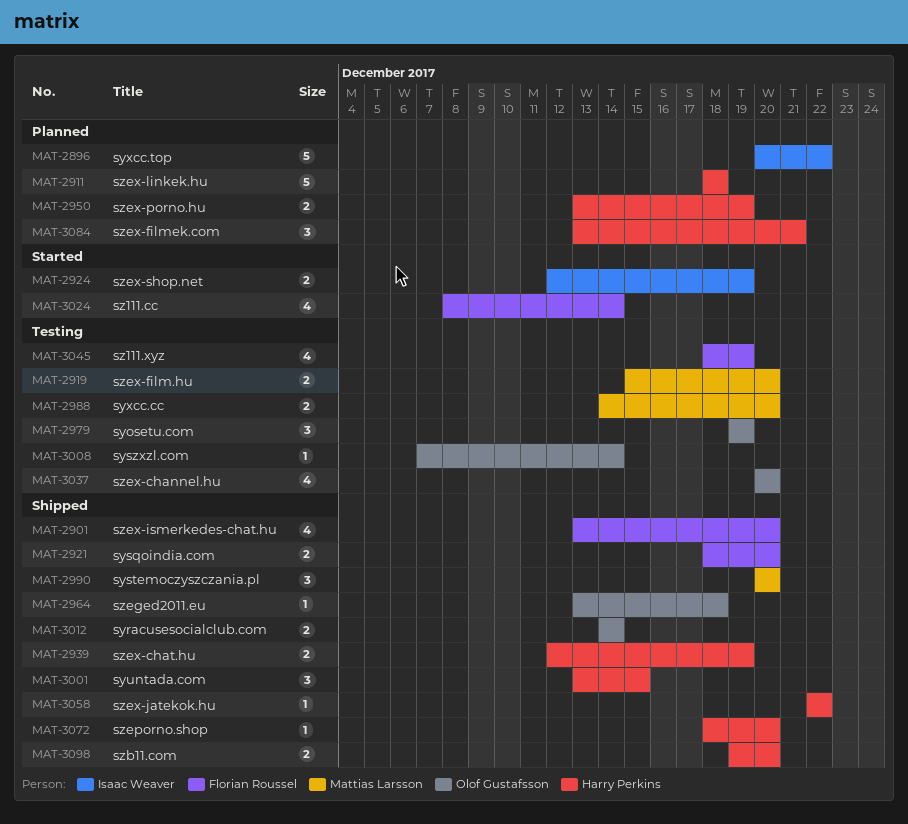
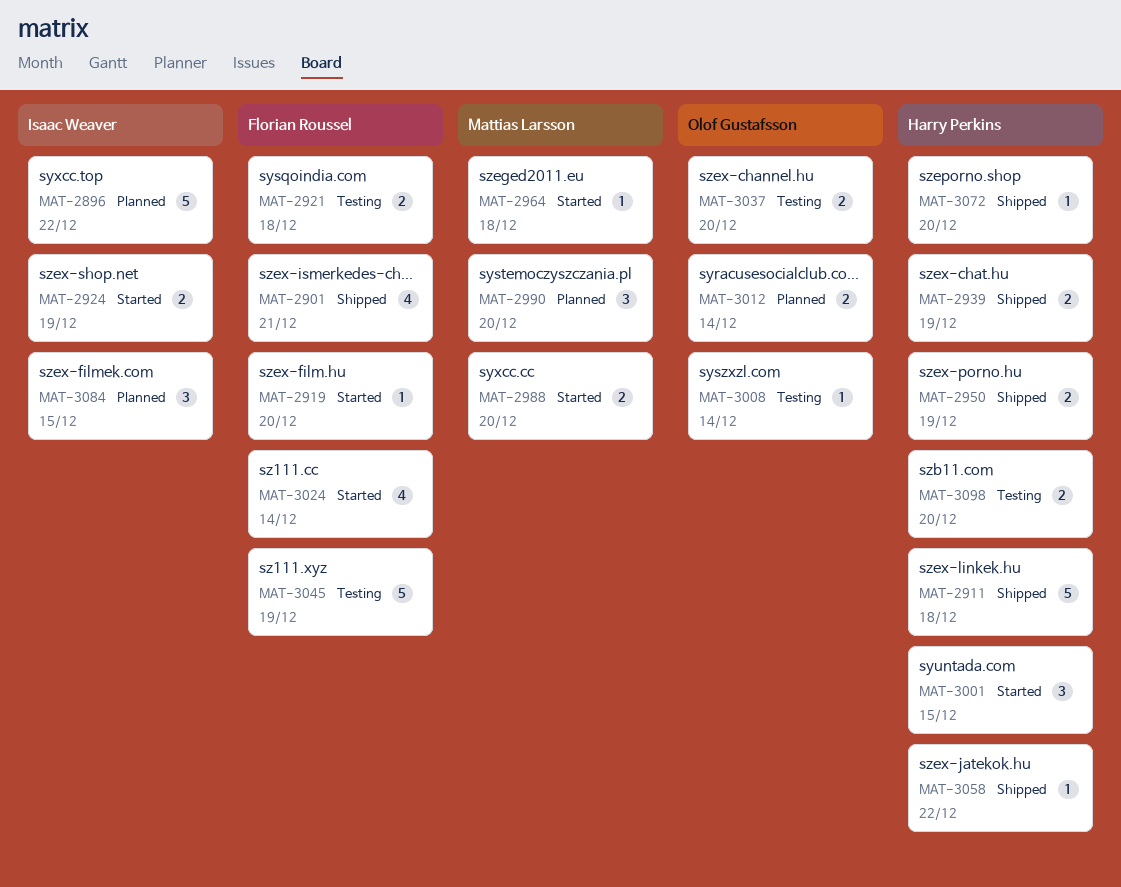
MAT-2901, due: Dec 20 -> Dec 21
MAT-2911, status: Planned -> Shipped
MAT-2919, status: Testing -> Started
MAT-2919, owner: Mattias Larsson -> Florian Roussel
MAT-2919, estimate: 2 -> 1
MAT-2921, status: Shipped -> Testing
MAT-2921, due: Dec 20 -> Dec 18
MAT-2950, status: Planned -> Shipped
MAT-2964, status: Shipped -> Started
MAT-2964, owner: Olof Gustafsson -> Mattias Larsson
MAT-2979: present -> none
MAT-2988, status: Testing -> Started
MAT-2990, status: Shipped -> Planned
MAT-3001, status: Shipped -> Started
MAT-3012, status: Shipped -> Planned
MAT-3037, estimate: 4 -> 2
MAT-3045, estimate: 4 -> 5
MAT-3084, owner: Harry Perkins -> Isaac Weaver
MAT-3084, due: Dec 21 -> Dec 15
MAT-3098, status: Shipped -> Testing

